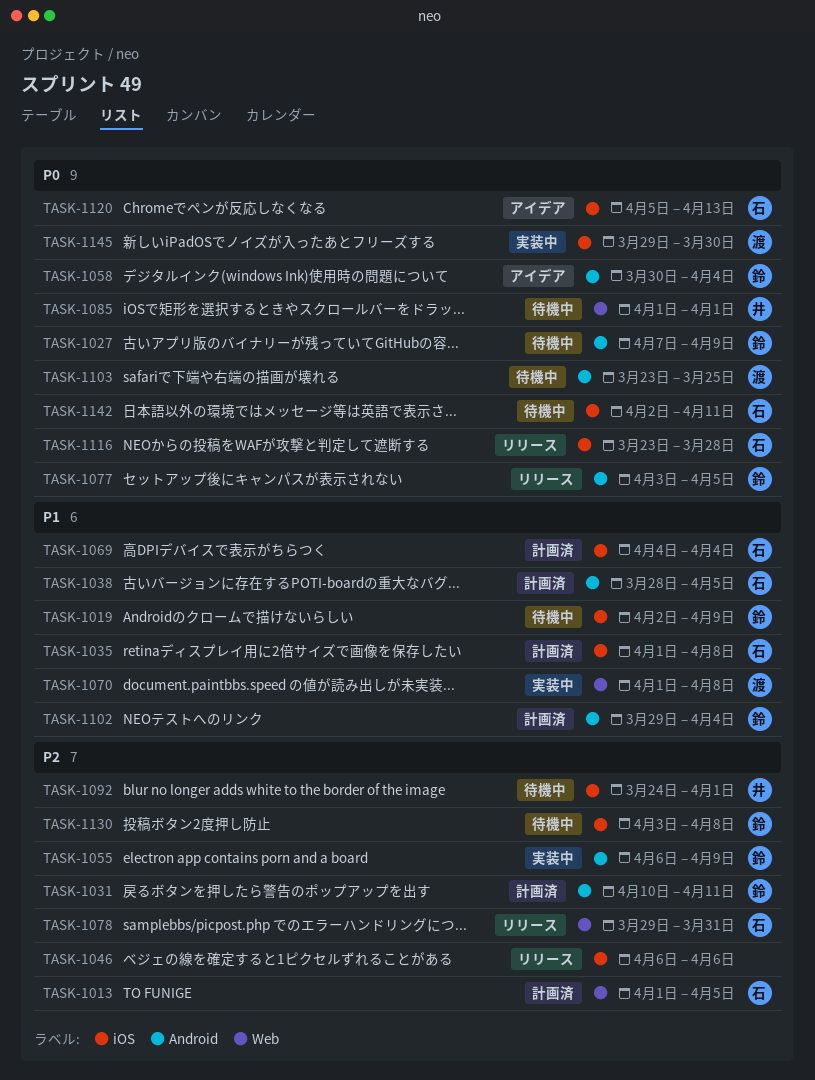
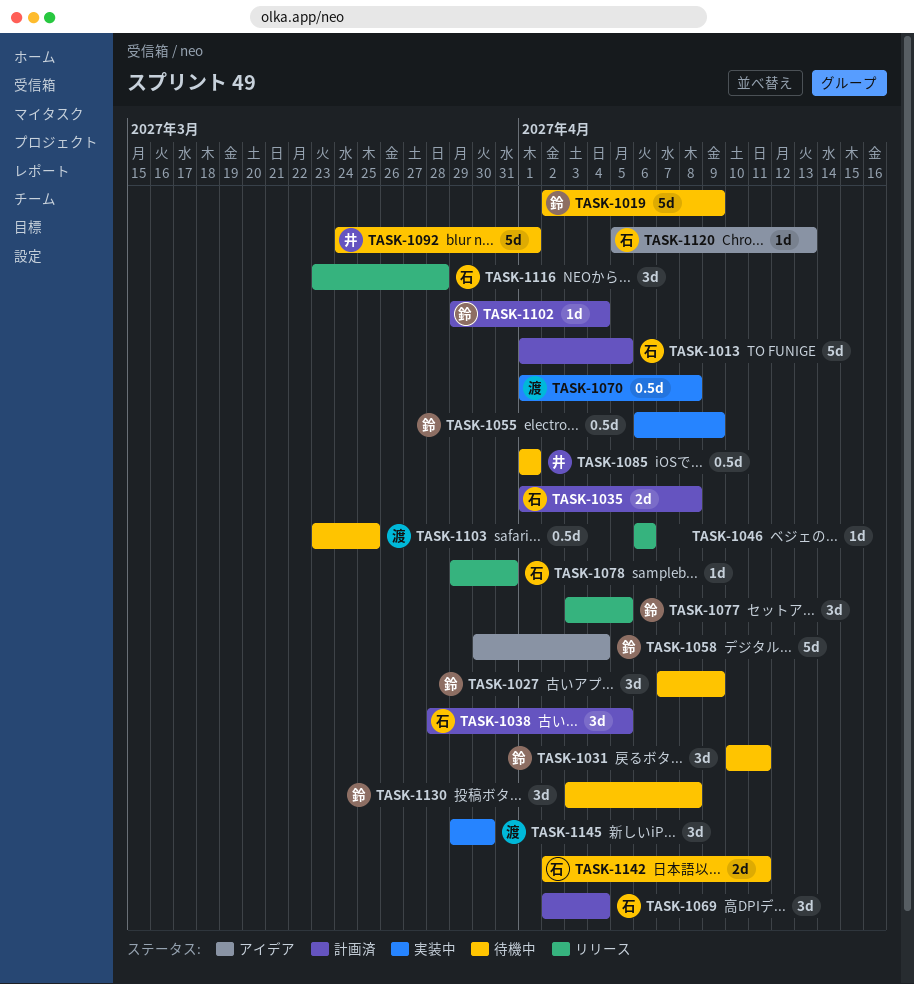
TASK-1031, status: 計画済 -> 待機中
TASK-1069, start: Apr 4 -> Apr 2

